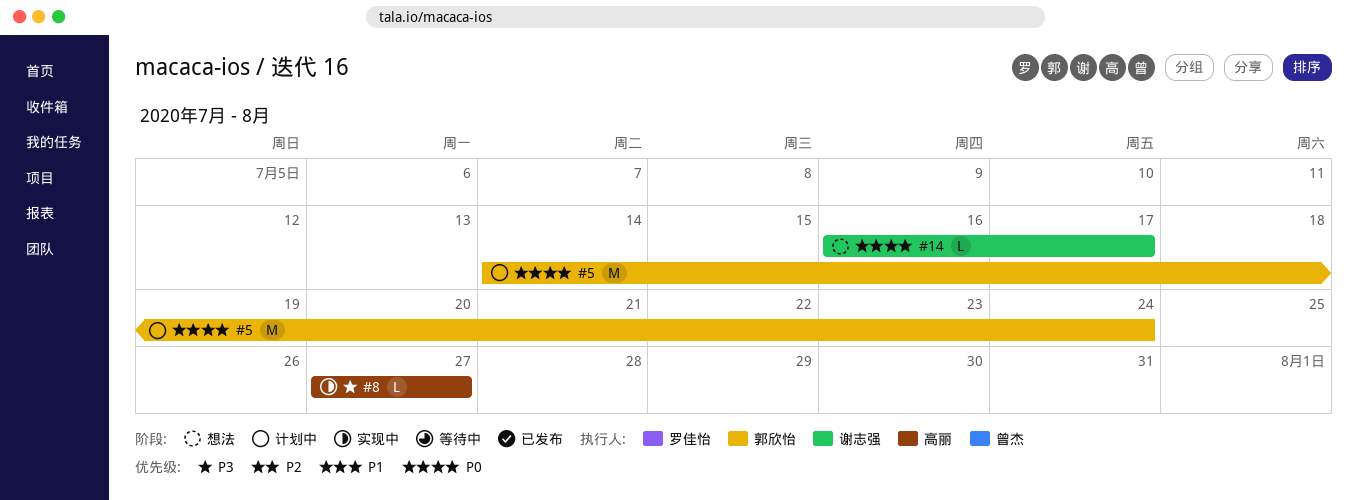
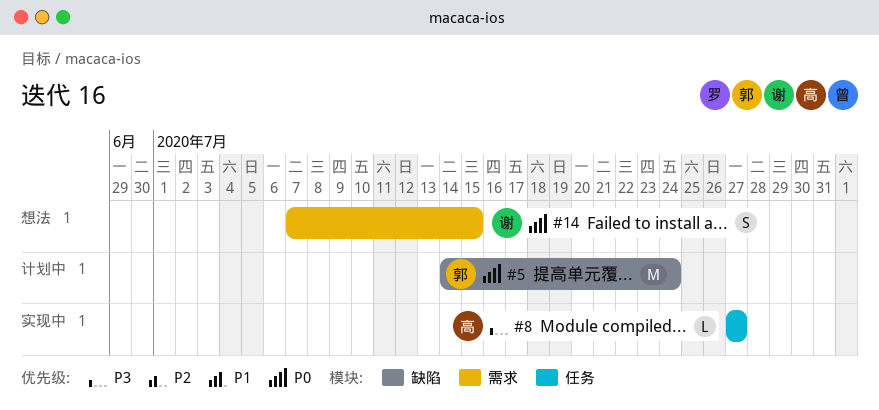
#14, estimate: L -> S
#14, start: Jul 16 -> Jul 7
#14, due: Jul 17 -> Jul 15

